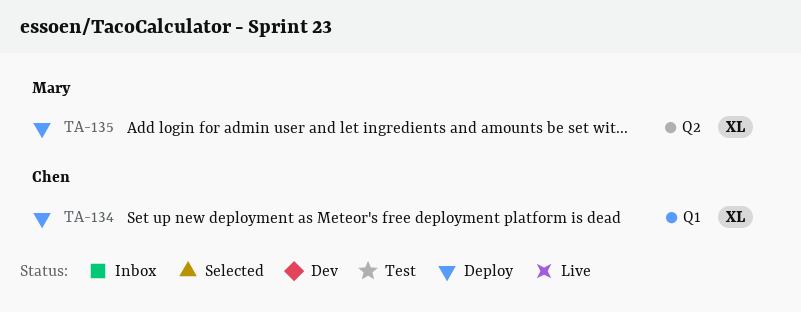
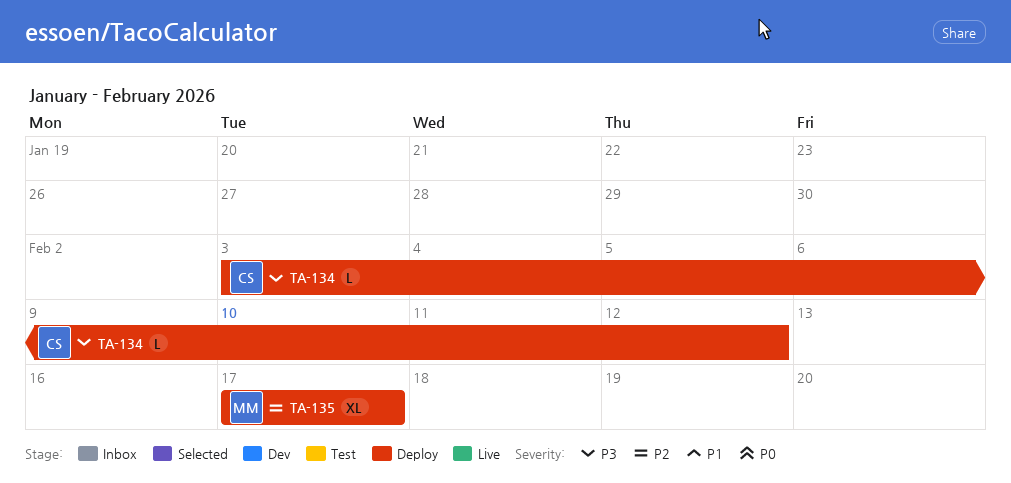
TA-134, estimate: XL -> L

